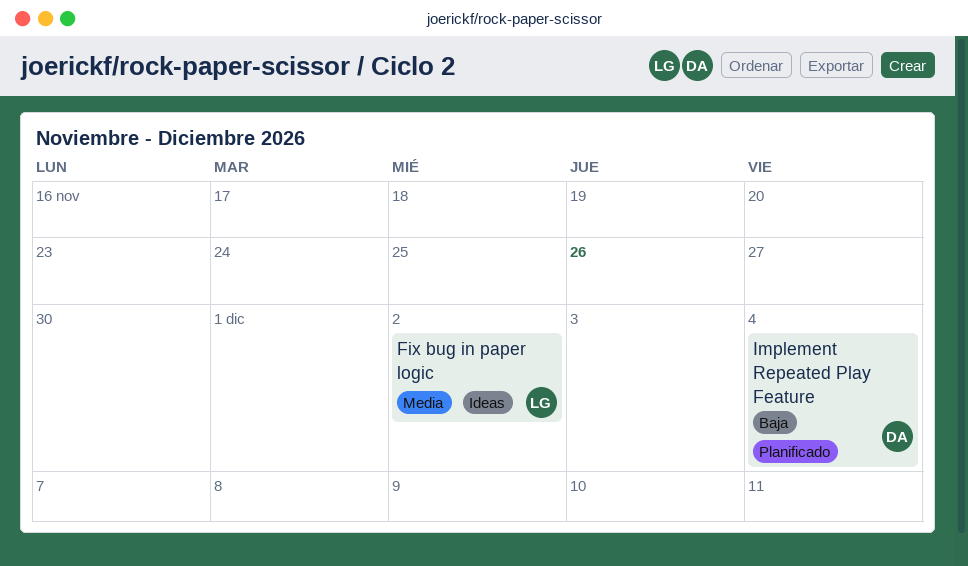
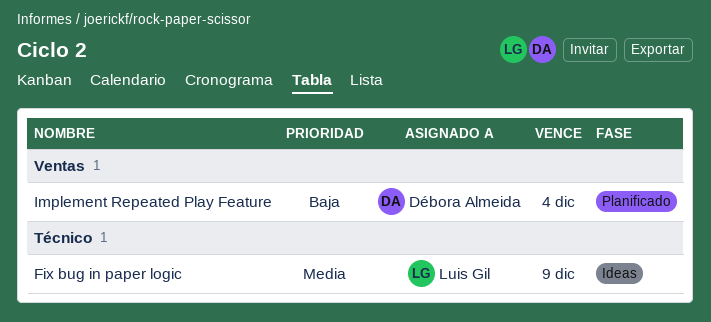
Fix bug in paper logic, due: Dec 2 -> Dec 9

